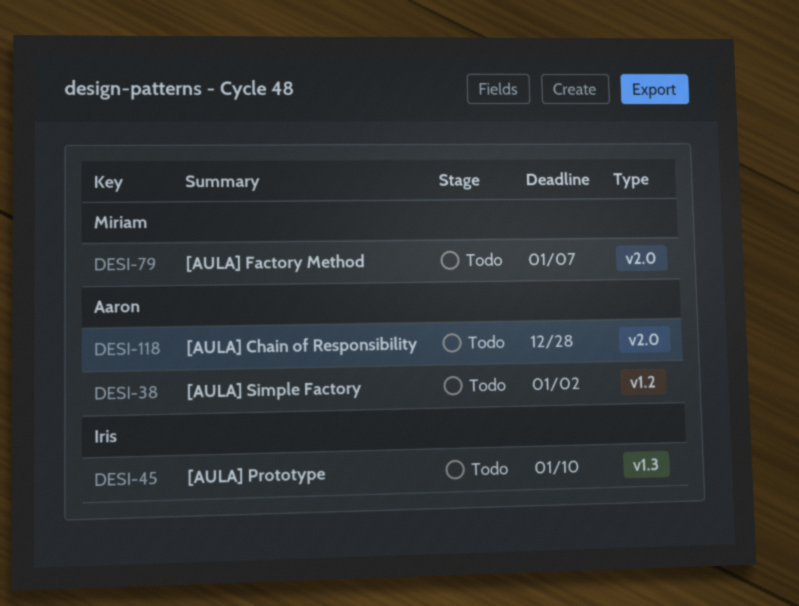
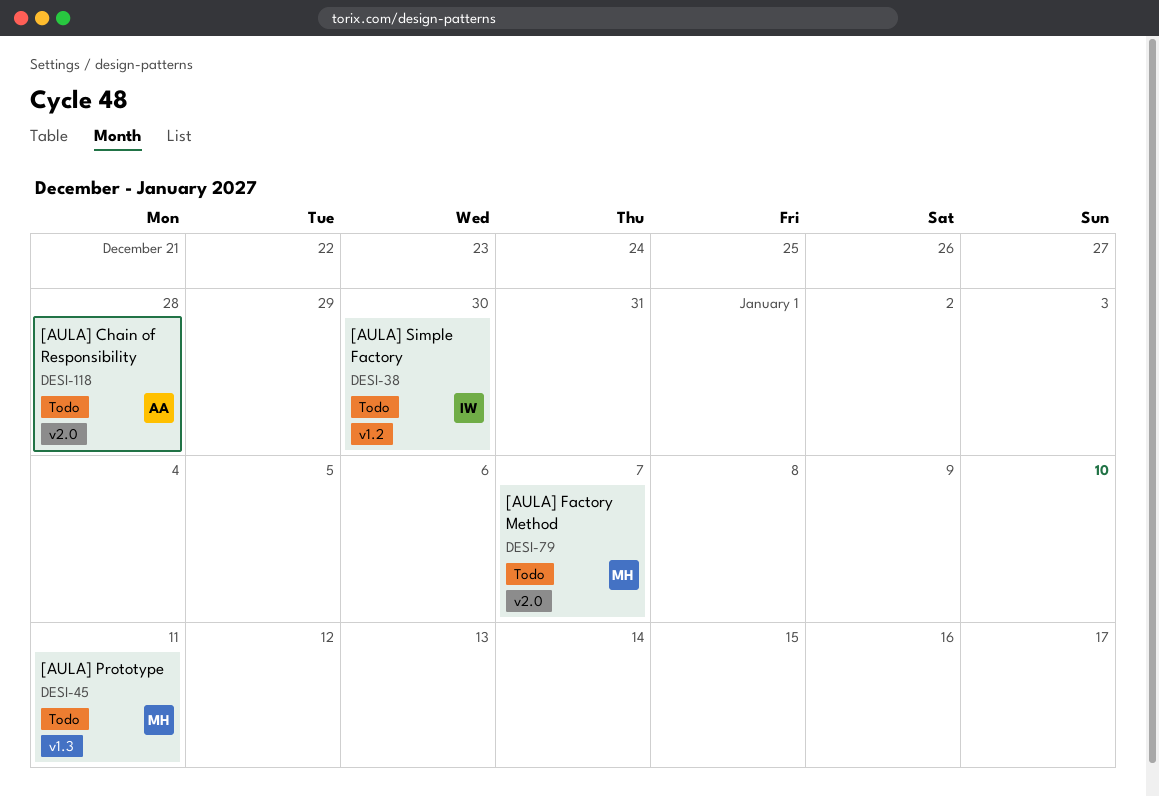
DESI-38, owner: Aaron -> Iris
DESI-38, due: Jan 2 -> Dec 30
DESI-45, owner: Iris -> Miriam
DESI-45, due: Jan 10 -> Jan 11

